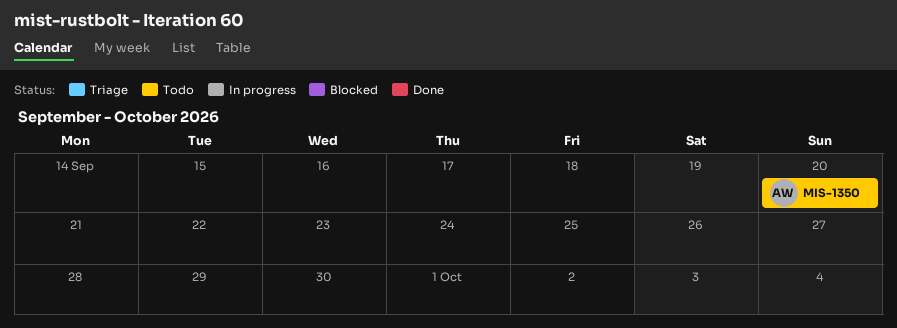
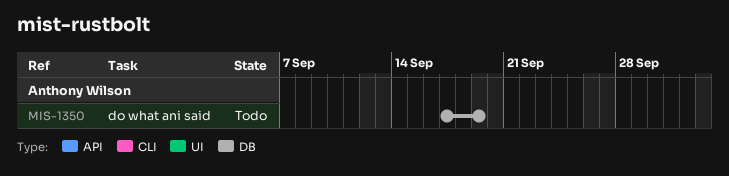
MIS-1350, start: Sep 20 -> Sep 17
MIS-1350, due: Sep 20 -> Sep 19

